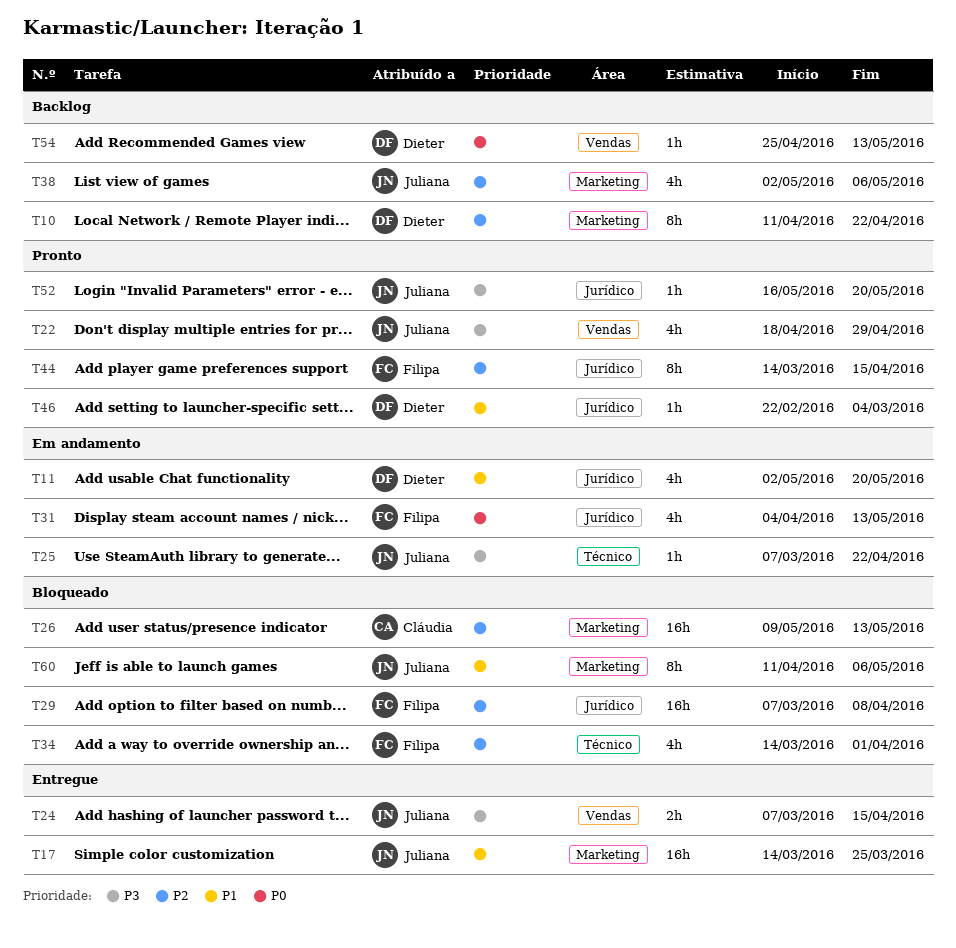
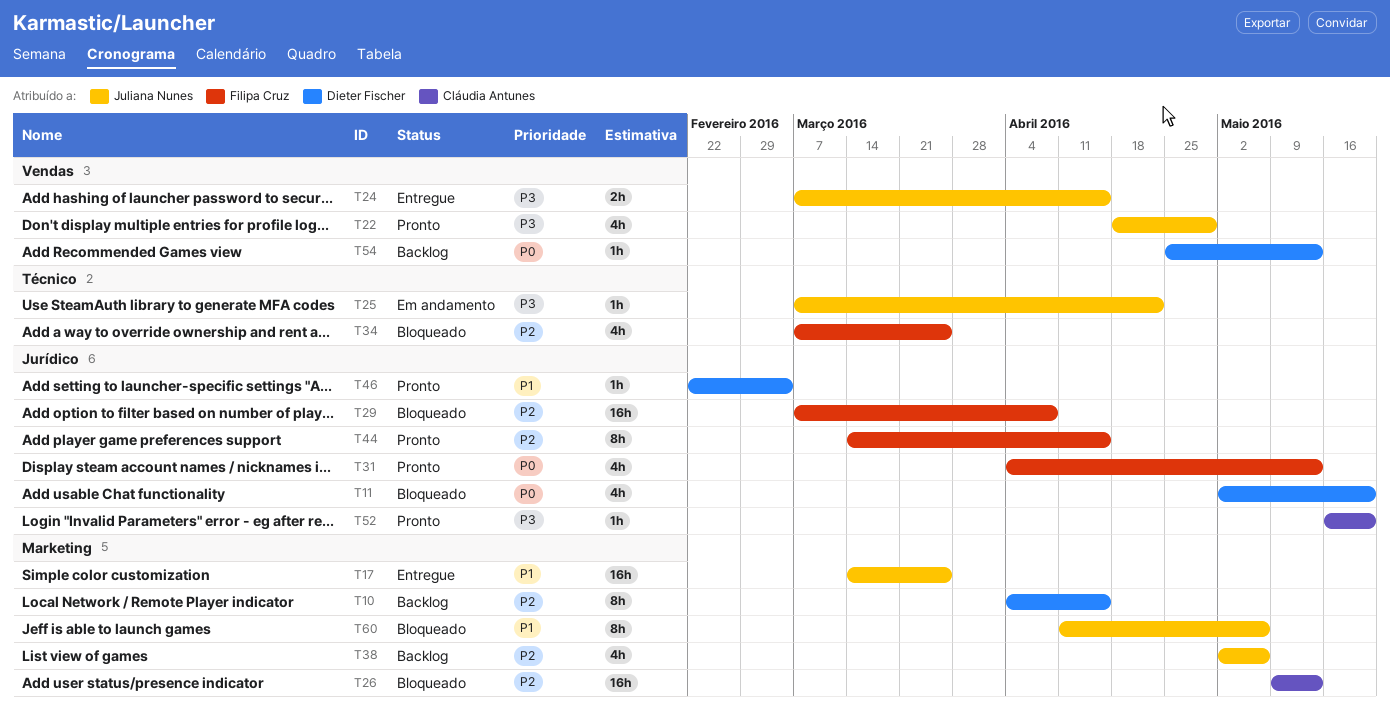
T10, start: Apr 11 -> Apr 4
T10, due: Apr 22 -> Apr 15
T11, status: Em andamento -> Bloqueado
T11, priority: P1 -> P0
T31, status: Em andamento -> Pronto
T34, start: Mar 14 -> Mar 7
T34, due: Apr 1 -> Mar 25
T52, owner: Juliana Nunes -> Cláudia Antunes

